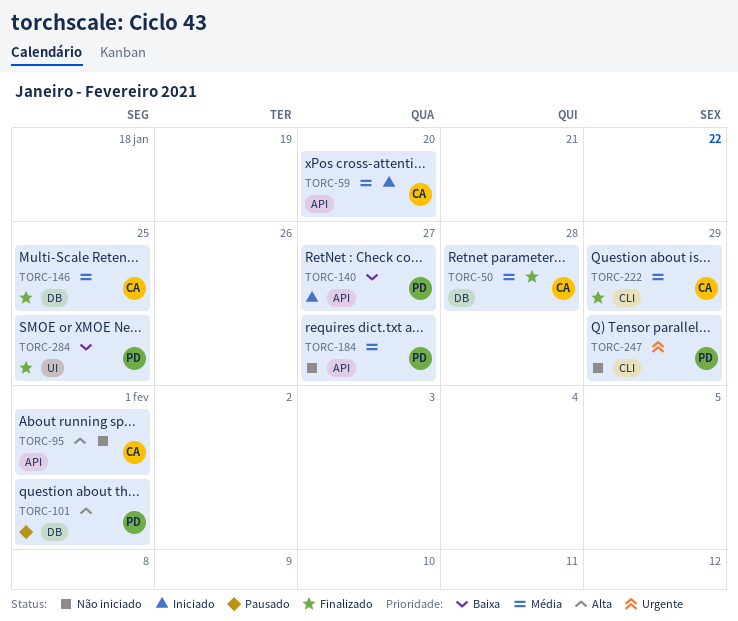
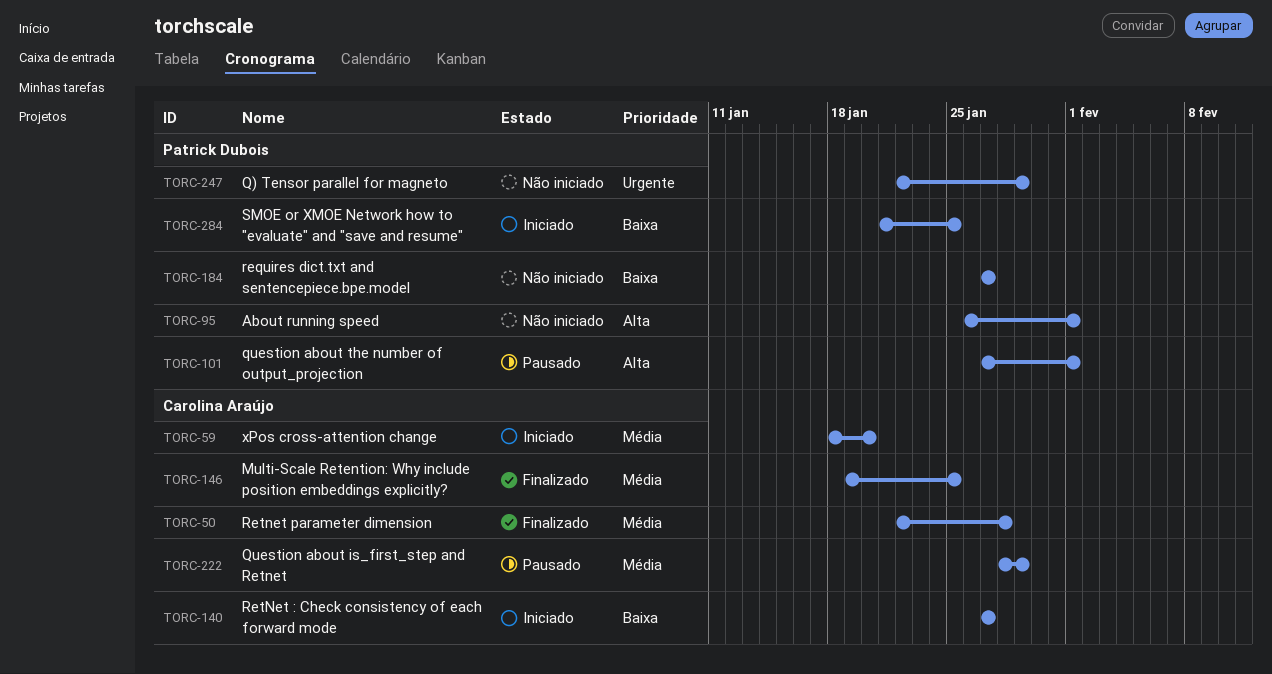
TORC-95, owner: Carolina Araújo -> Patrick Dubois
TORC-140, owner: Patrick Dubois -> Carolina Araújo
TORC-184, priority: Média -> Baixa
TORC-222, status: Finalizado -> Pausado
TORC-284, status: Finalizado -> Iniciado

